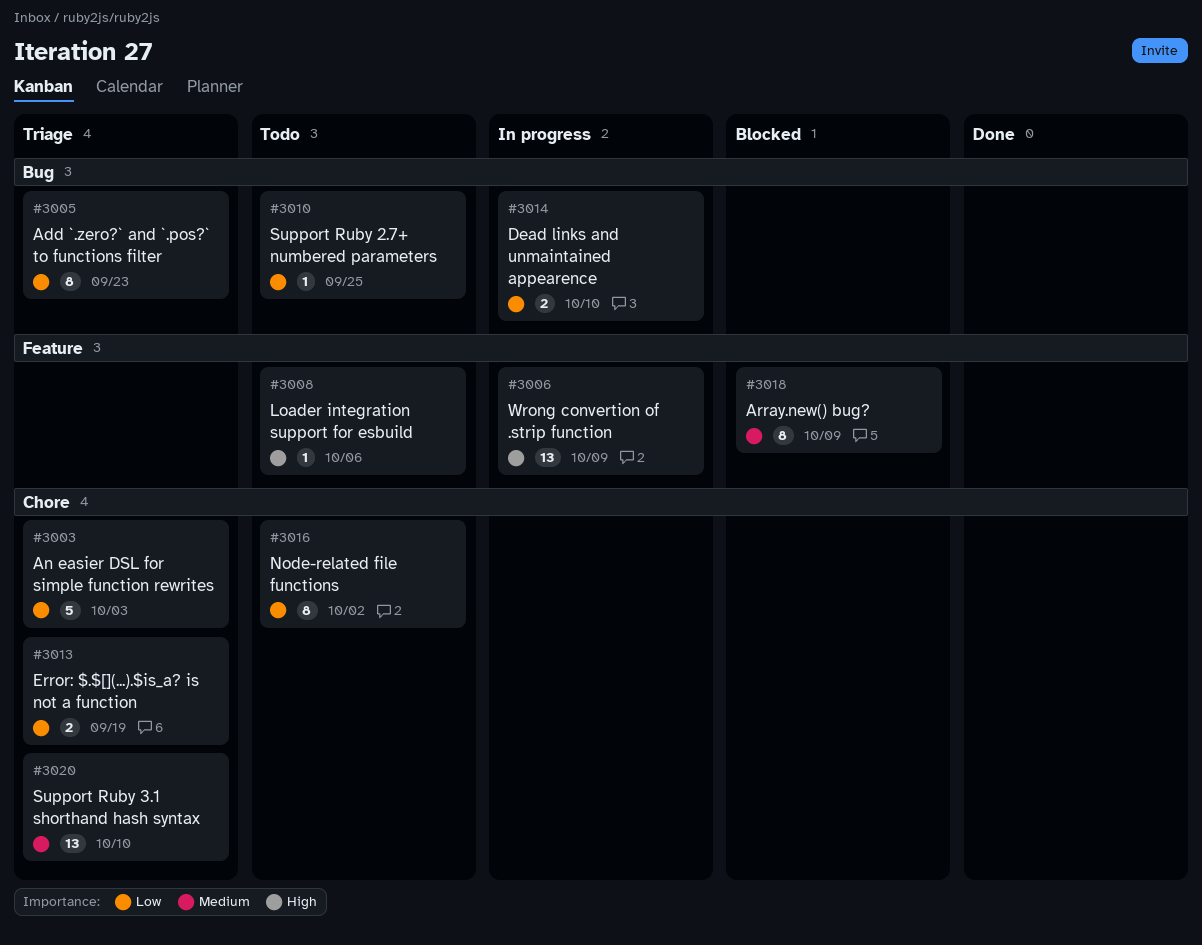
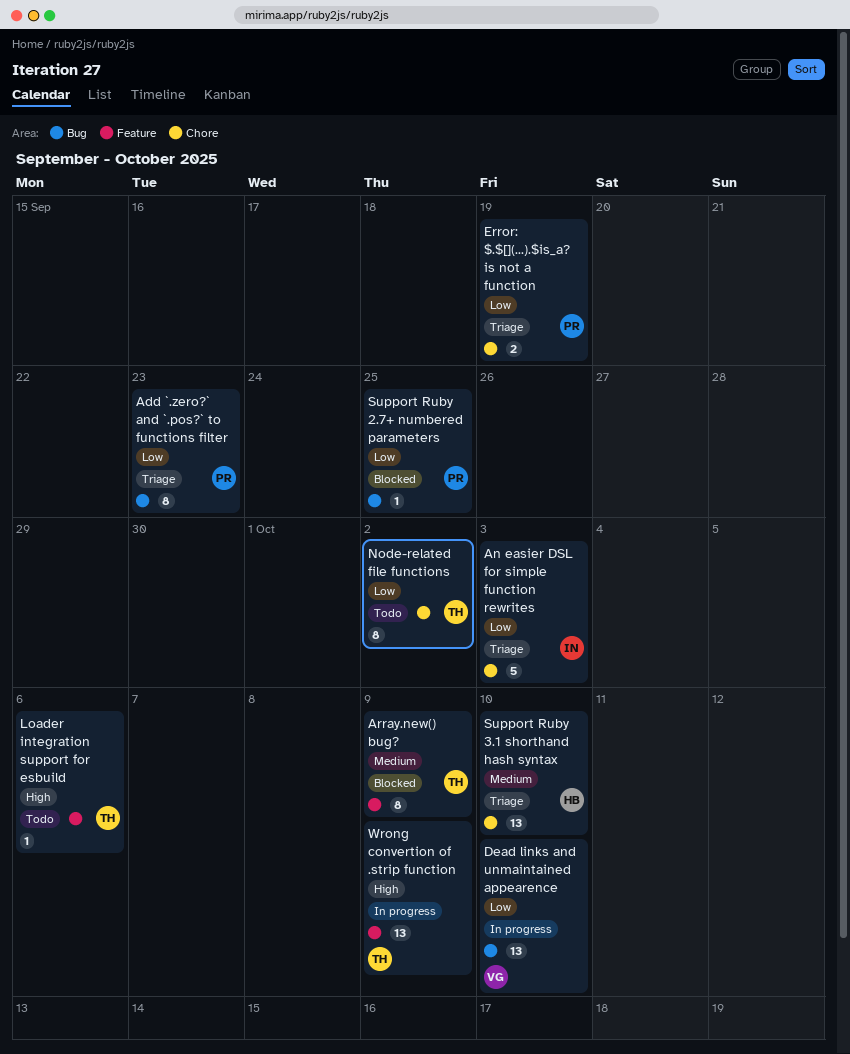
Dead links and unmaintained appearence, estimate: 2 -> 13
Support Ruby 2.7+ numbered parameters, status: Todo -> Blocked

